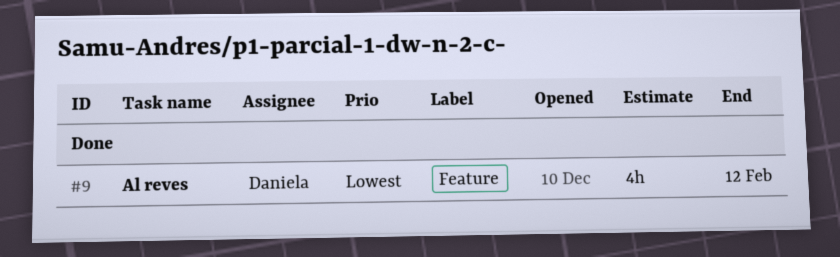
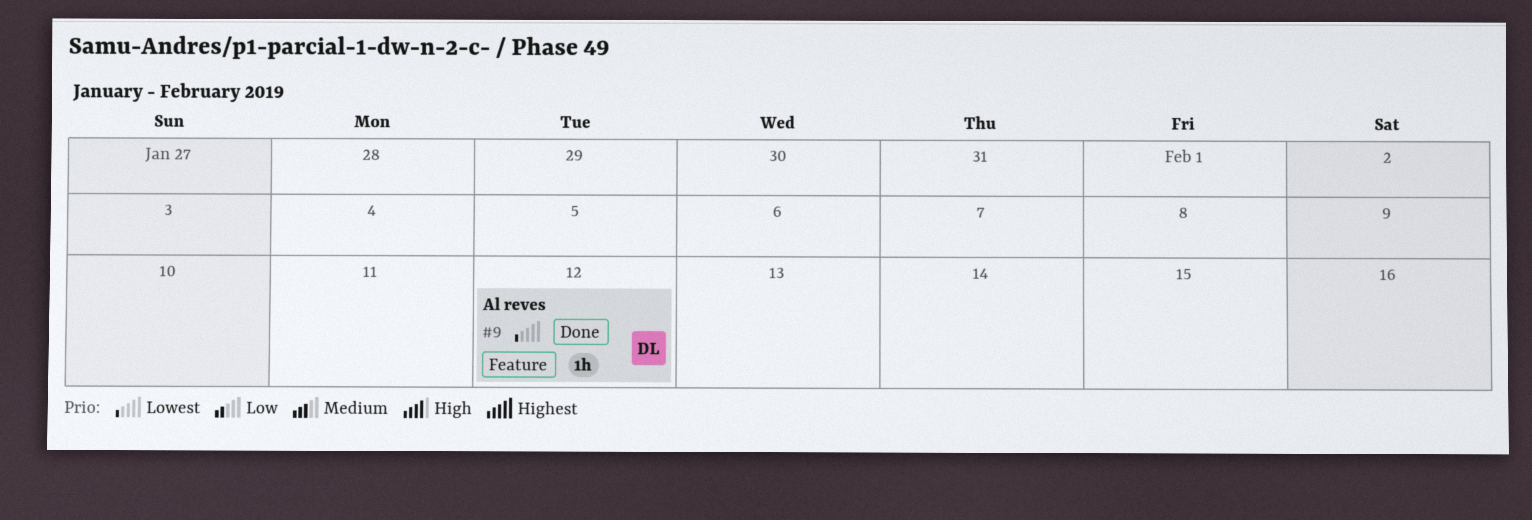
#9, estimate: 4h -> 1h

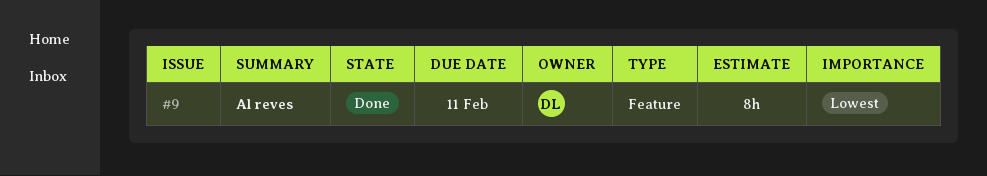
#9, estimate: 1h -> 8h
#9, due: Feb 12 -> Feb 11

